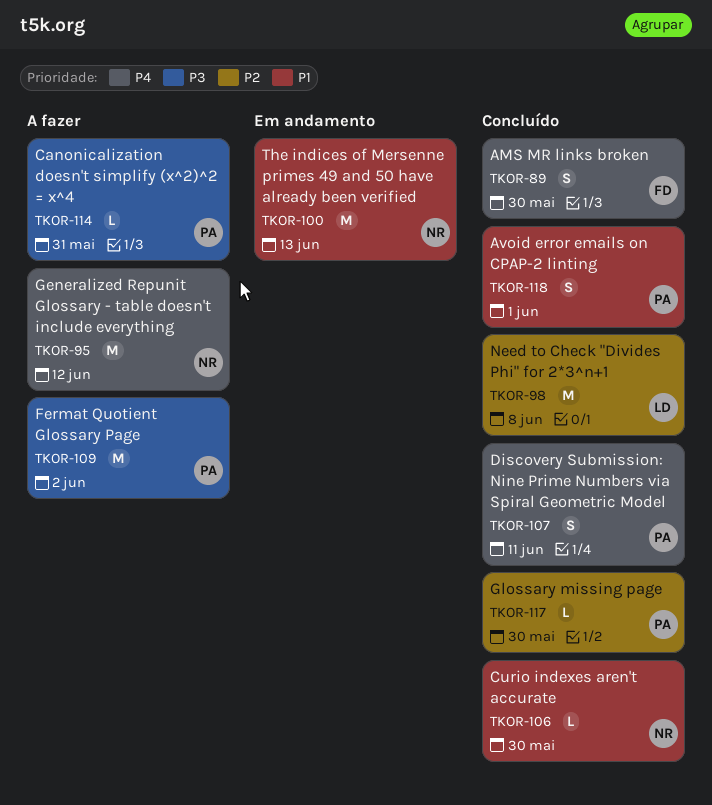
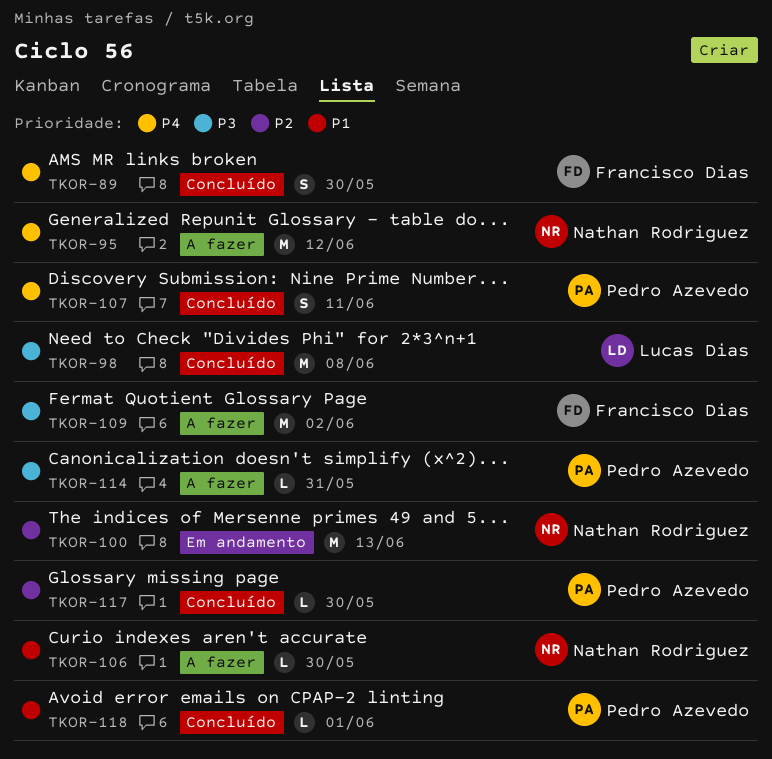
TKOR-98, priority: P2 -> P3
TKOR-100, priority: P1 -> P2
TKOR-106, status: Concluído -> A fazer
TKOR-109, owner: Pedro Azevedo -> Francisco Dias
TKOR-118, estimate: S -> L

